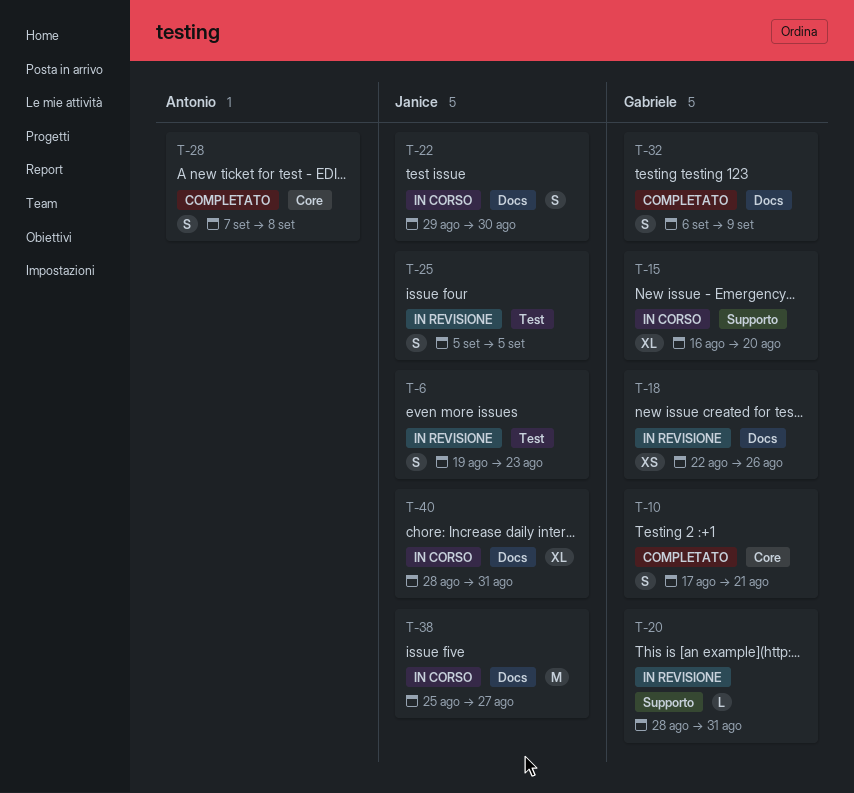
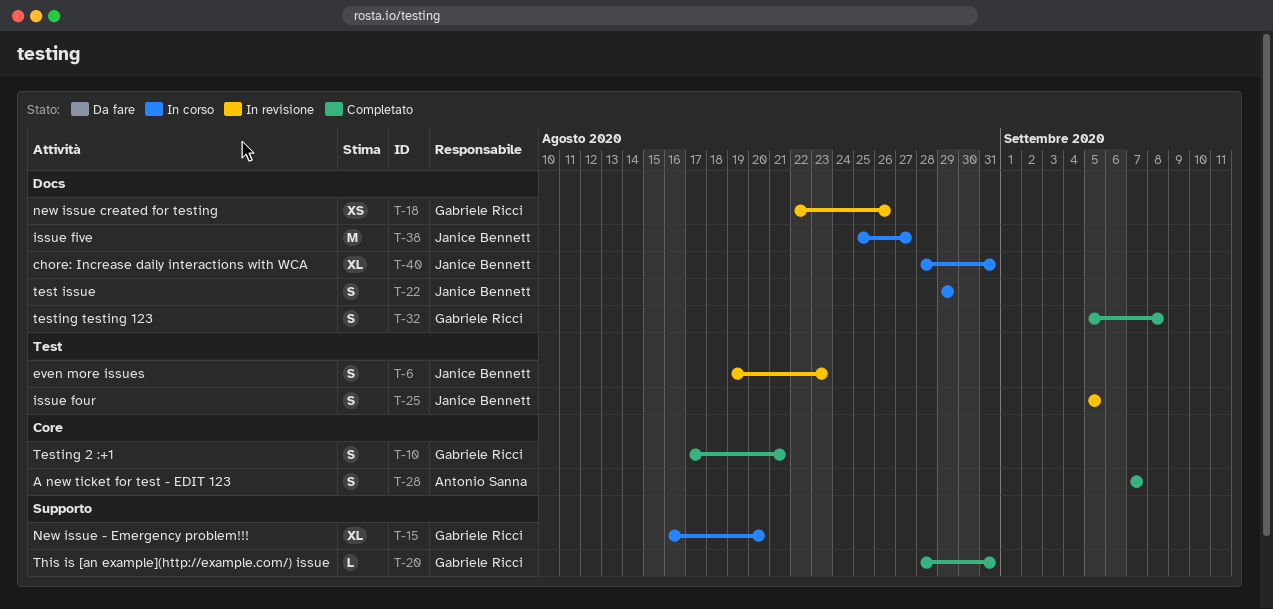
T-20, status: In revisione -> Completato
T-22, due: Aug 30 -> Aug 29
T-28, due: Sep 8 -> Sep 7
T-32, start: Sep 6 -> Sep 5
T-32, due: Sep 9 -> Sep 8

